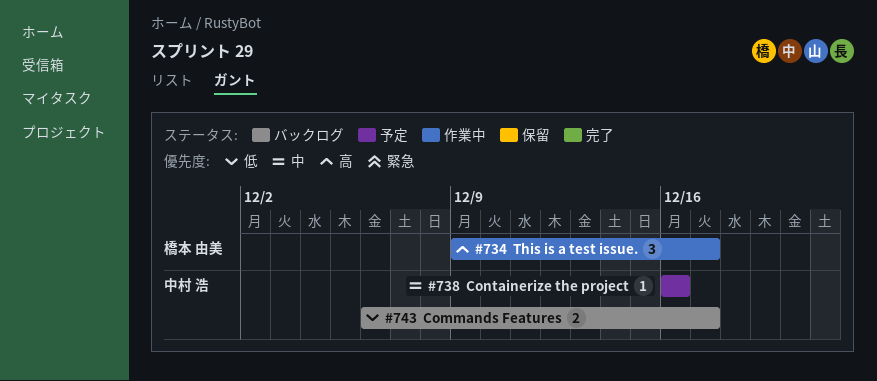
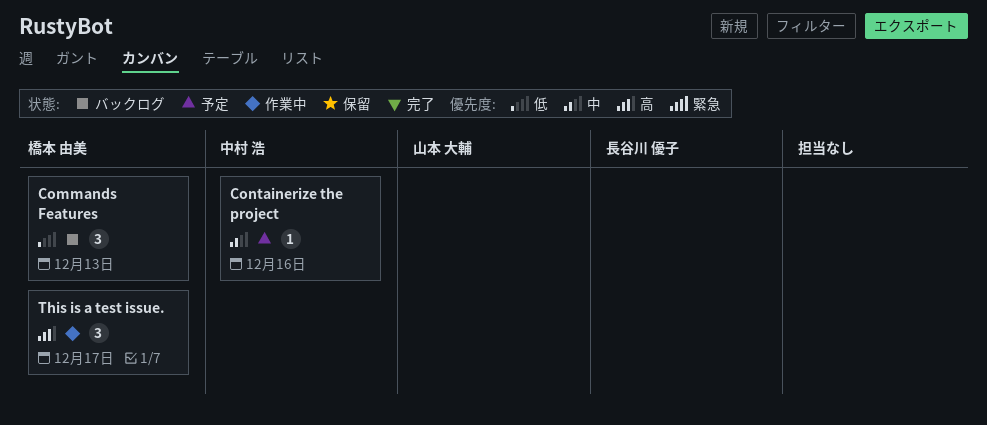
Commands Features, owner: 中村 浩 -> 橋本 由美
Commands Features, estimate: 2 -> 3
Commands Features, due: Dec 17 -> Dec 13

